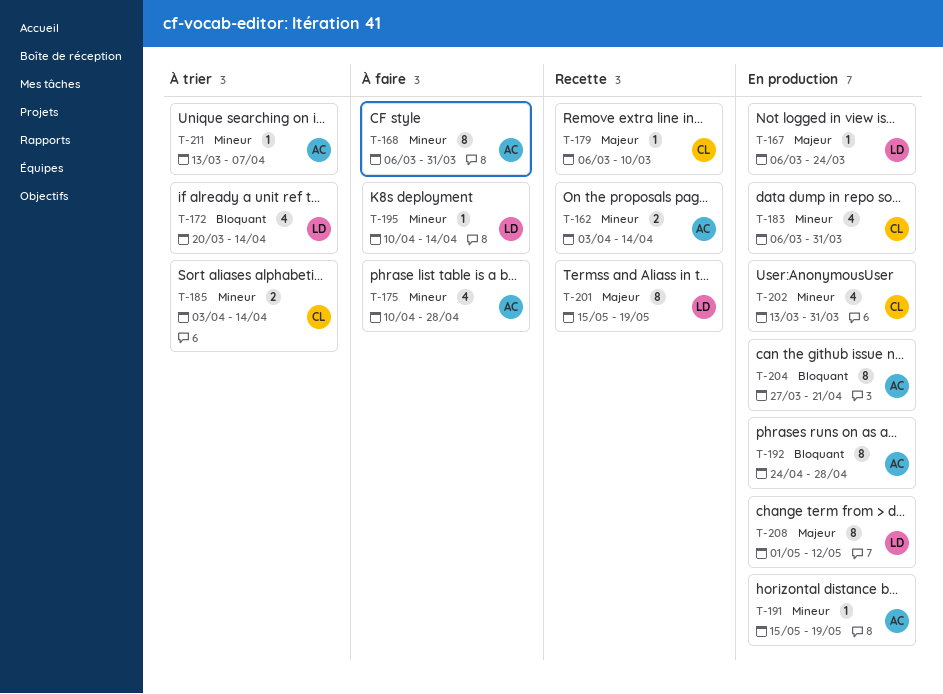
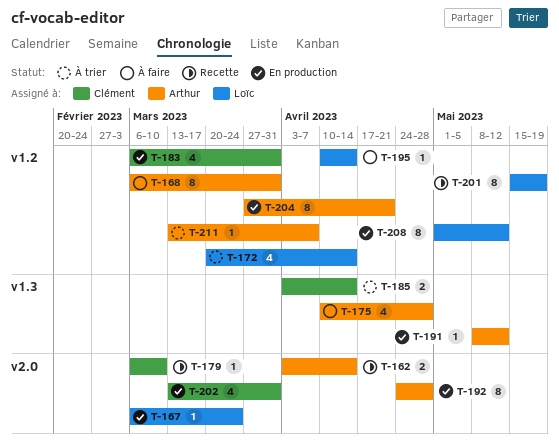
T-191, start: May 15 -> May 8
T-191, due: May 19 -> May 12

